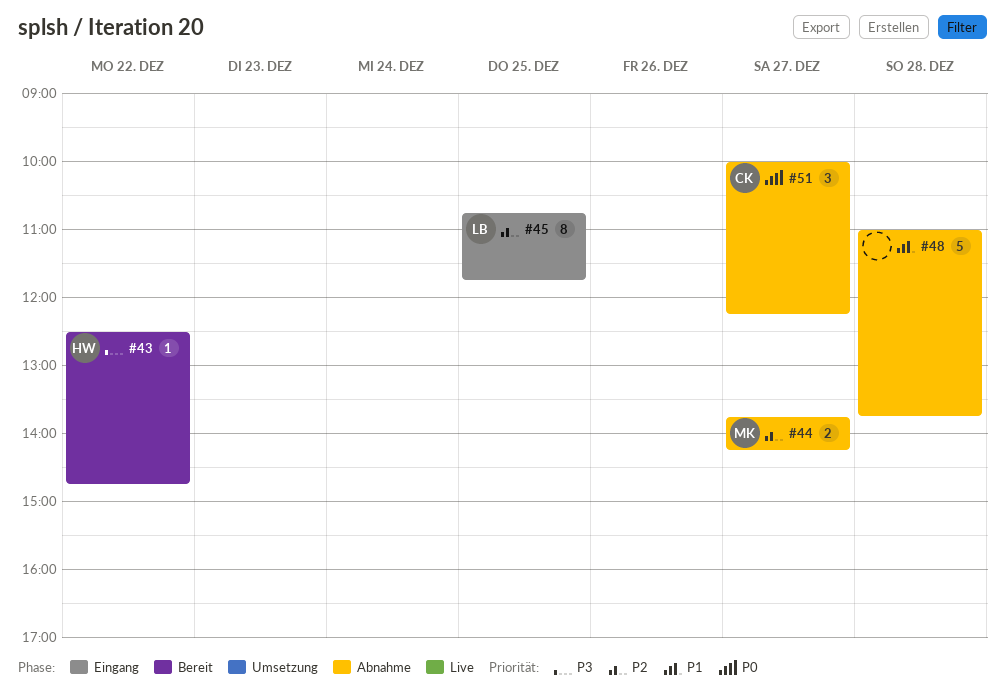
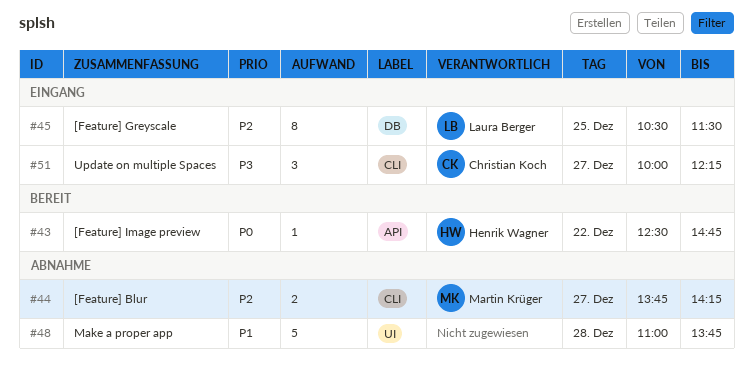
#43, priority: P3 -> P0
#45, begins: 10:45 -> 10:30
#45, ends: 11:45 -> 11:30
#51, status: Abnahme -> Eingang
#51, priority: P0 -> P3

